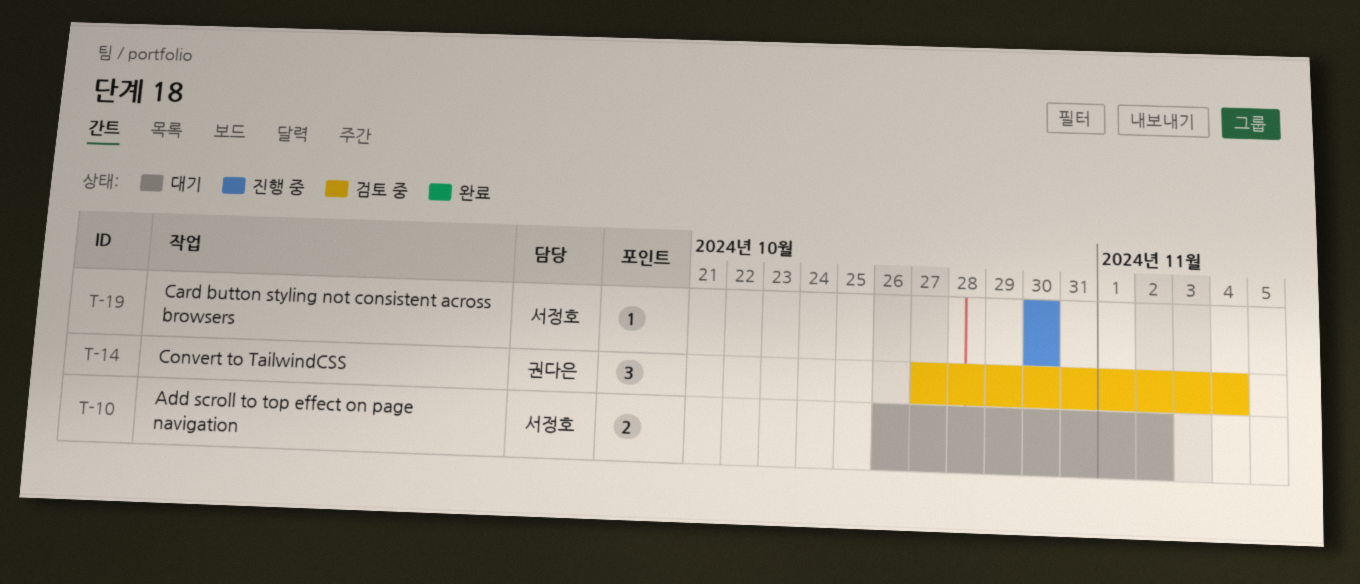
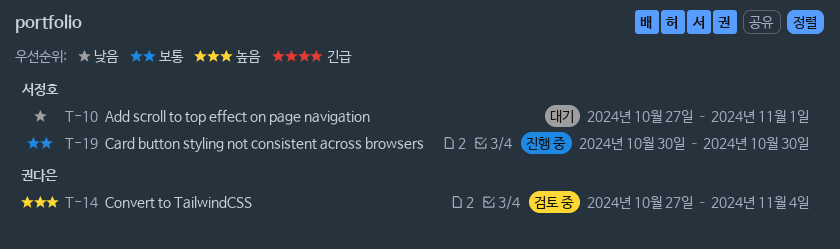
T-10, start: Oct 26 -> Oct 27
T-10, due: Nov 2 -> Nov 1

